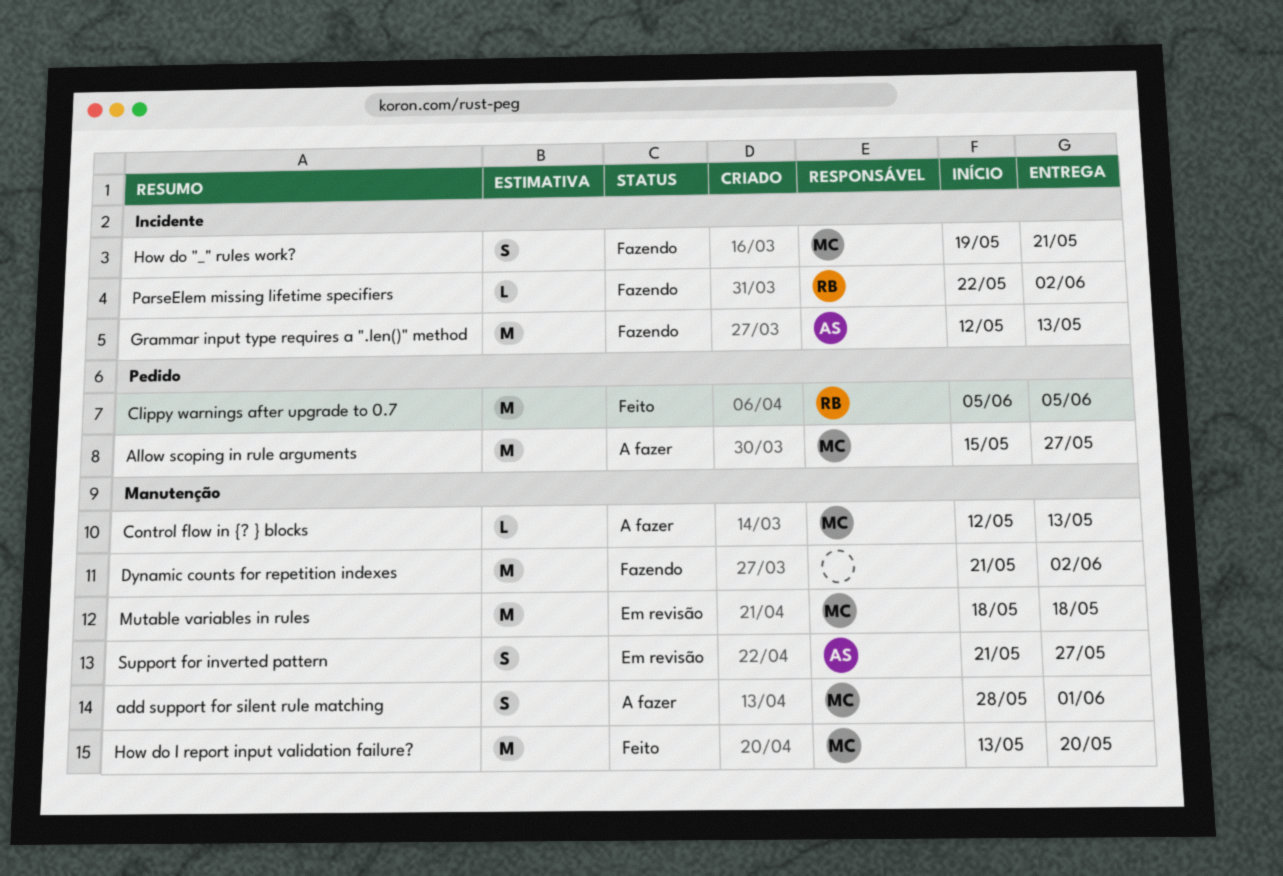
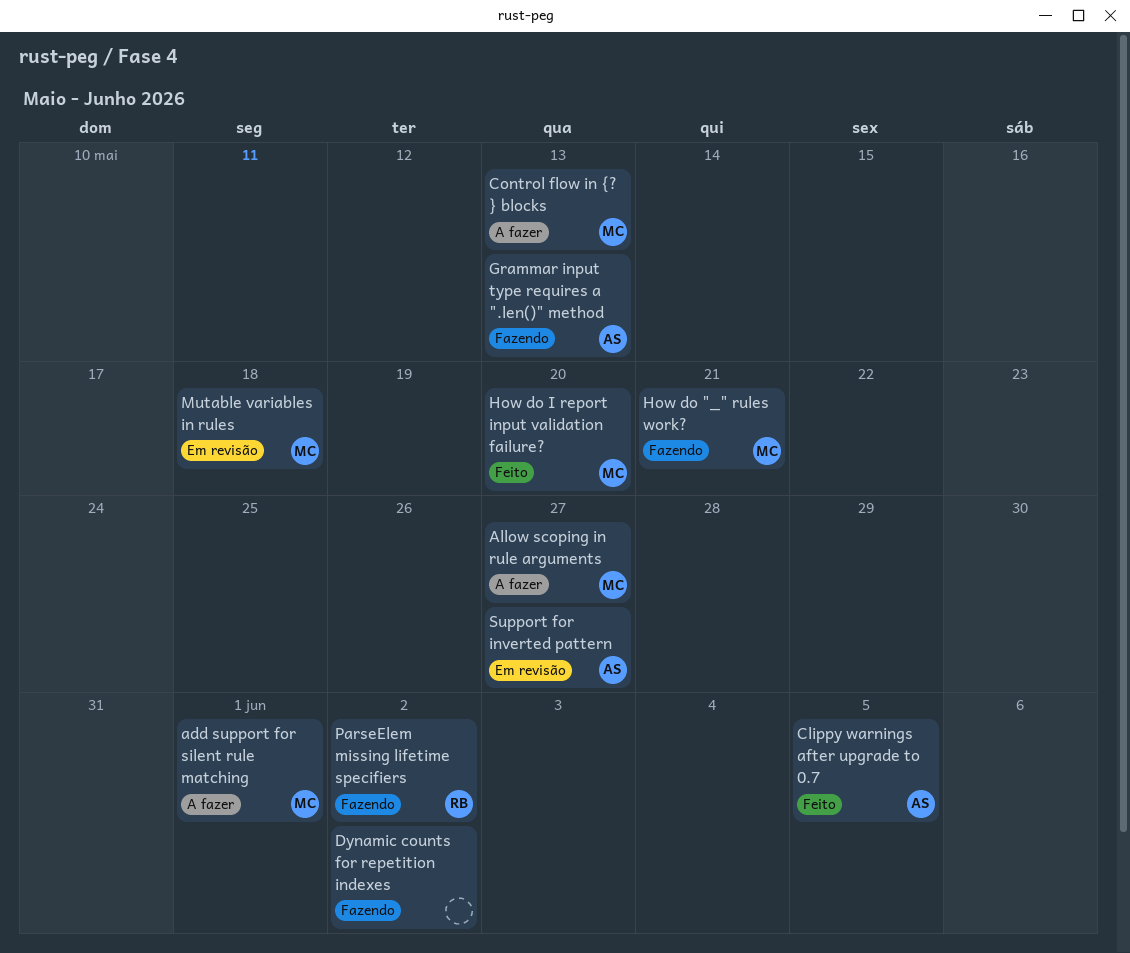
Clippy warnings after upgrade to 0.7, owner: RB -> AS

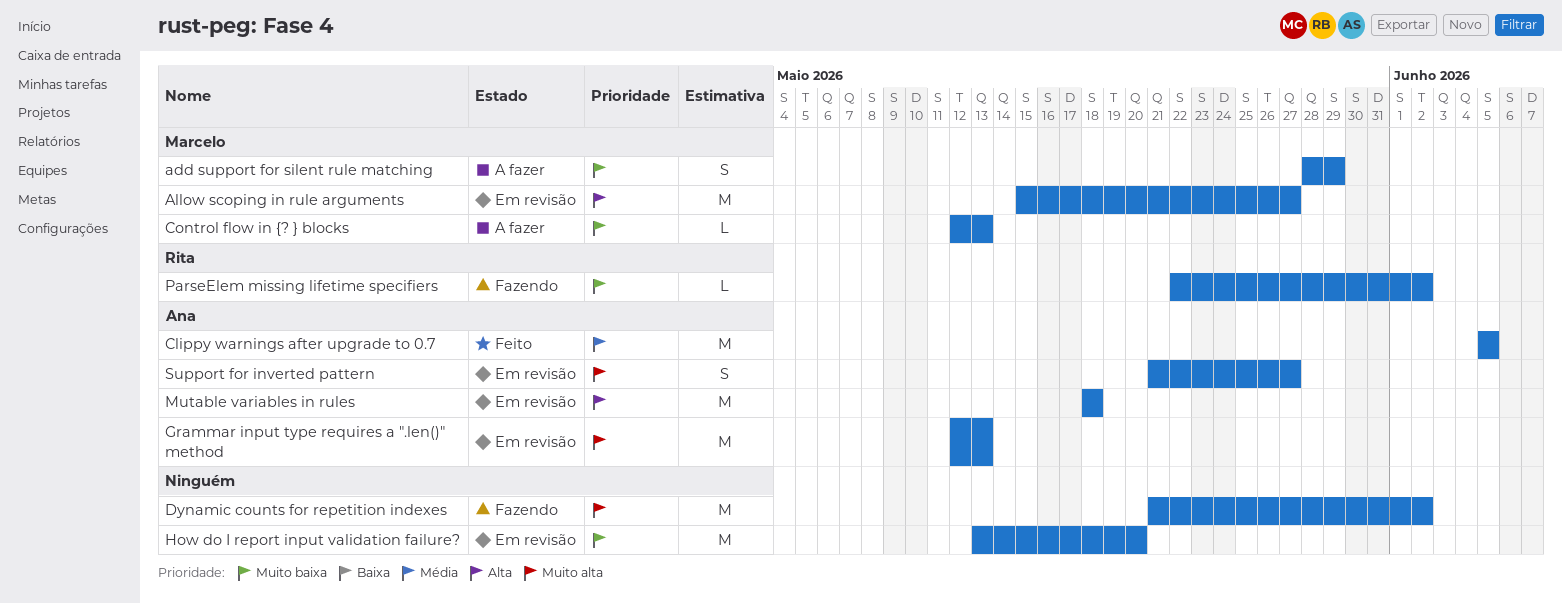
add support for silent rule matching, due: Jun 1 -> May 29
Allow scoping in rule arguments, status: A fazer -> Em revisão
Grammar input type requires a ".len()" method, status: Fazendo -> Em revisão
How do "_" rules work?: present -> none
How do I report input validation failure?, status: Feito -> Em revisão
How do I report input validation failure?, owner: Marcelo -> none
Mutable variables in rules, owner: Marcelo -> Ana

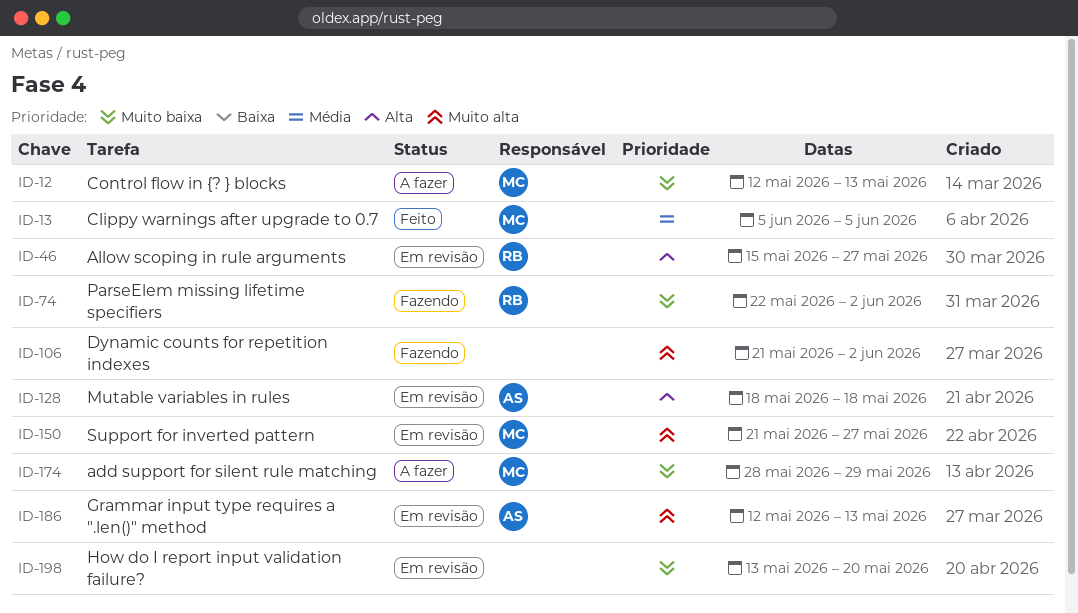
Allow scoping in rule arguments, owner: Marcelo -> Rita
Clippy warnings after upgrade to 0.7, owner: Ana -> Marcelo
Support for inverted pattern, owner: Ana -> Marcelo

